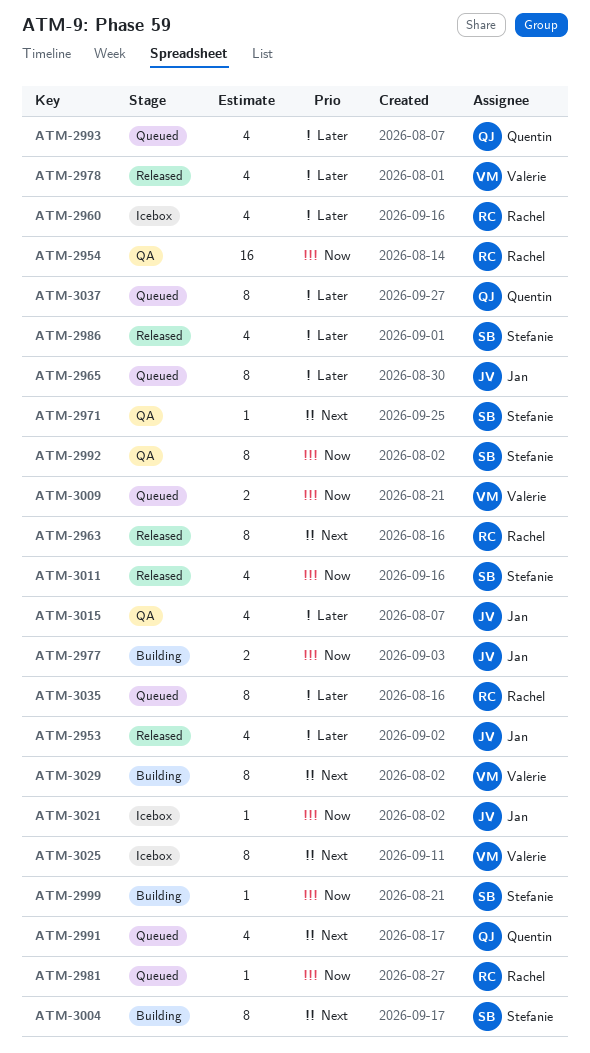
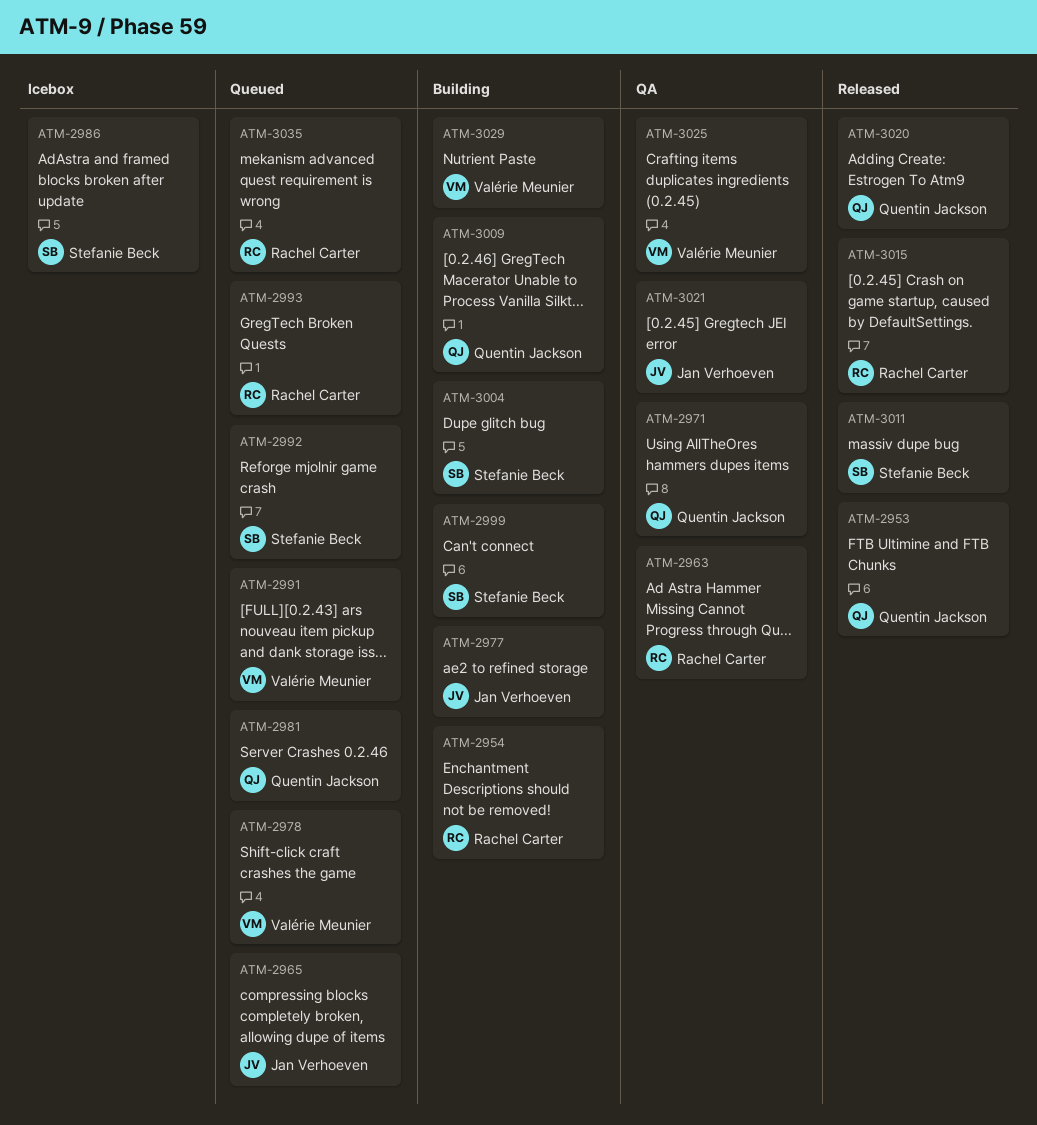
ATM-2953, owner: Jan Verhoeven -> Quentin Jackson
ATM-2954, status: QA -> Building
ATM-2960: present -> none
ATM-2963, status: Released -> QA
ATM-2971, owner: Stefanie Beck -> Quentin Jackson
ATM-2978, status: Released -> Queued
ATM-2981, owner: Rachel Carter -> Quentin Jackson
ATM-2986, status: Released -> Icebox
ATM-2991, owner: Quentin Jackson -> Valérie Meunier
ATM-2992, status: QA -> Queued
ATM-2993, owner: Quentin Jackson -> Rachel Carter
ATM-3009, status: Queued -> Building
ATM-3009, owner: Valérie Meunier -> Quentin Jackson
ATM-3015, status: QA -> Released
ATM-3015, owner: Jan Verhoeven -> Rachel Carter
ATM-3020: none -> present
ATM-3021, status: Icebox -> QA
ATM-3025, status: Icebox -> QA
ATM-3037: present -> none

